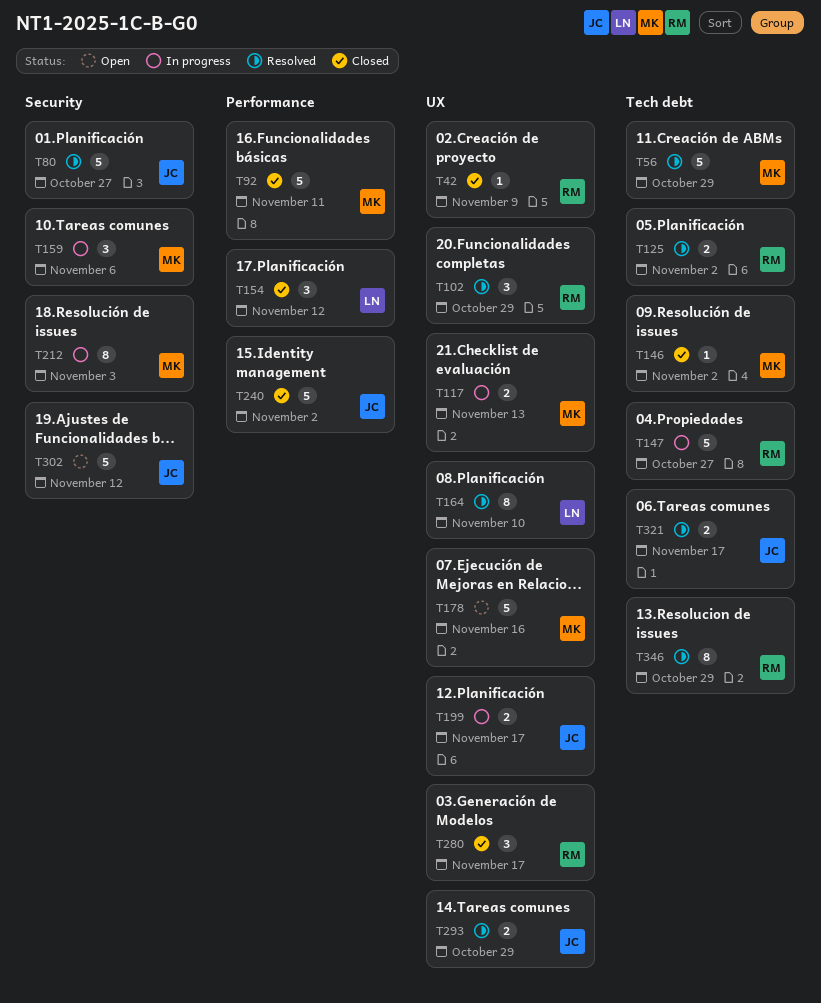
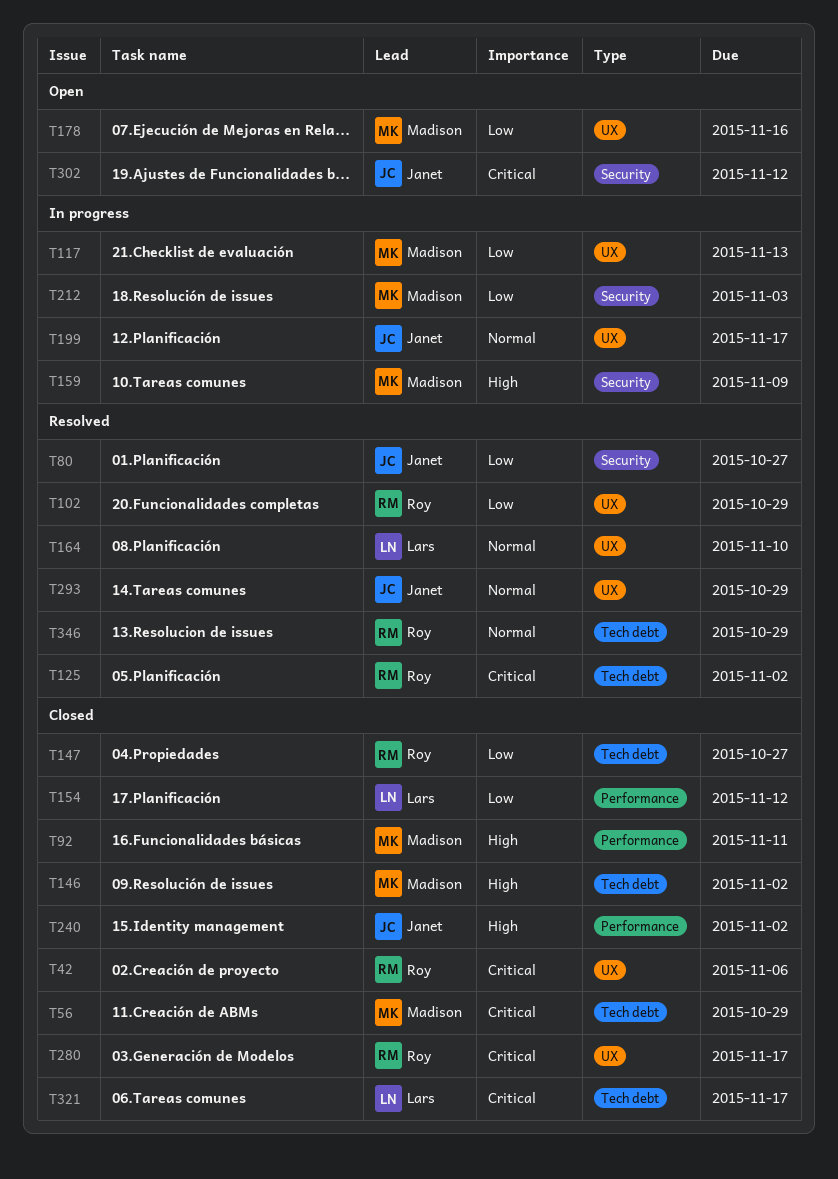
T42, due: Nov 9 -> Nov 6
T56, status: Resolved -> Closed
T147, status: In progress -> Closed
T159, due: Nov 6 -> Nov 9
T321, status: Resolved -> Closed
T321, owner: Janet -> Lars

